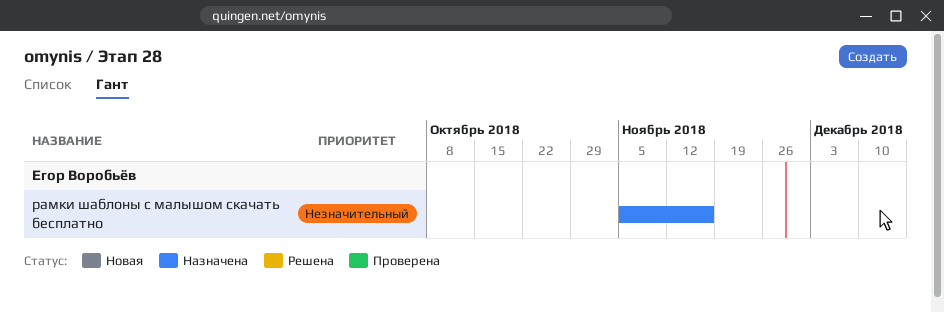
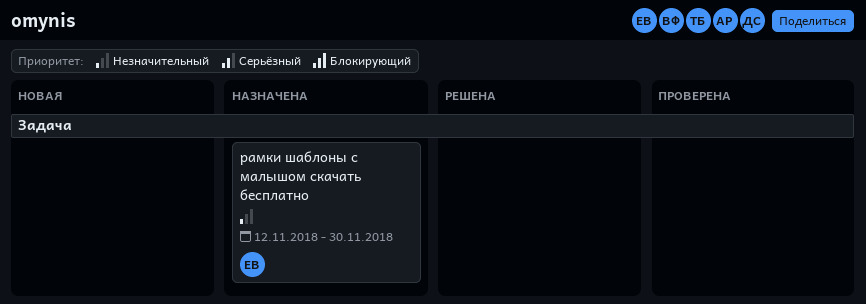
рамки шаблоны с малышом скачать бесплатно, start: Nov 5 -> Nov 12
рамки шаблоны с малышом скачать бесплатно, due: Nov 16 -> Nov 30

